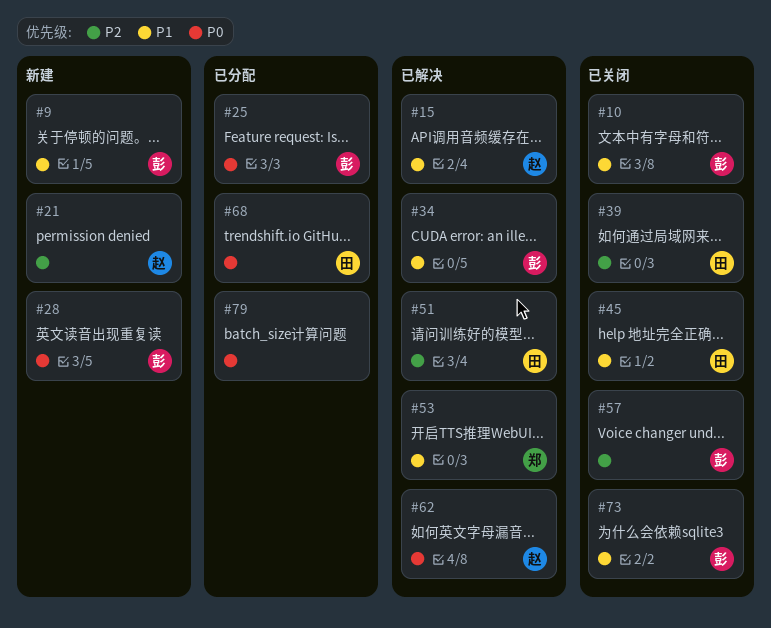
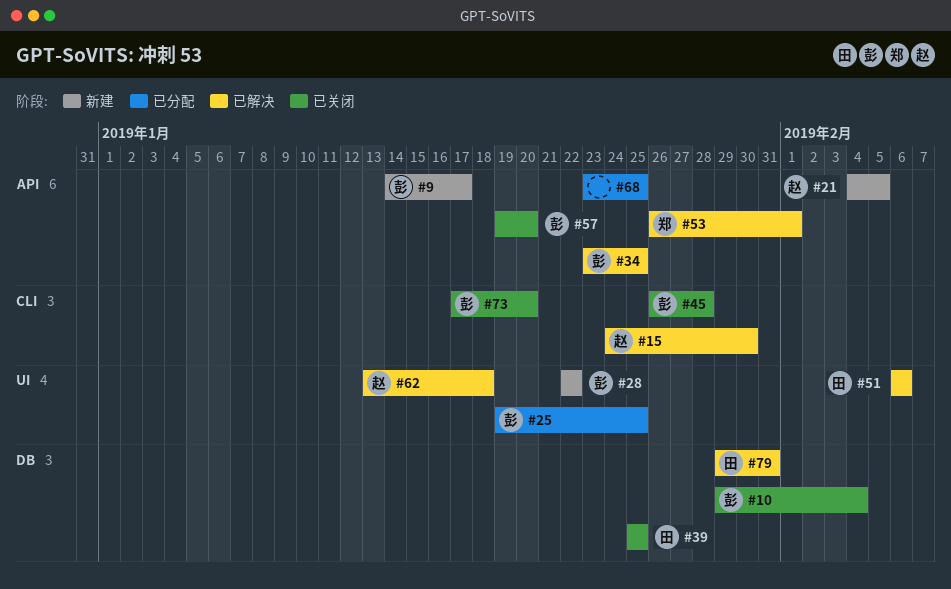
#45, owner: 田 -> 彭
#68, owner: 田 -> none
#79, status: 已分配 -> 已解决
#79, owner: none -> 田

